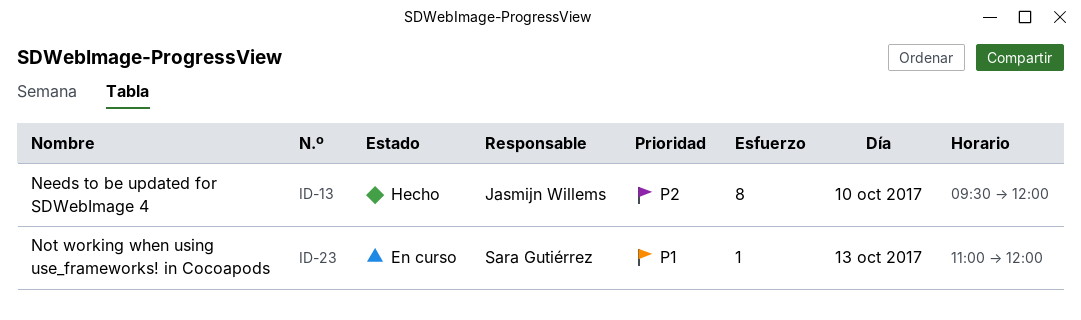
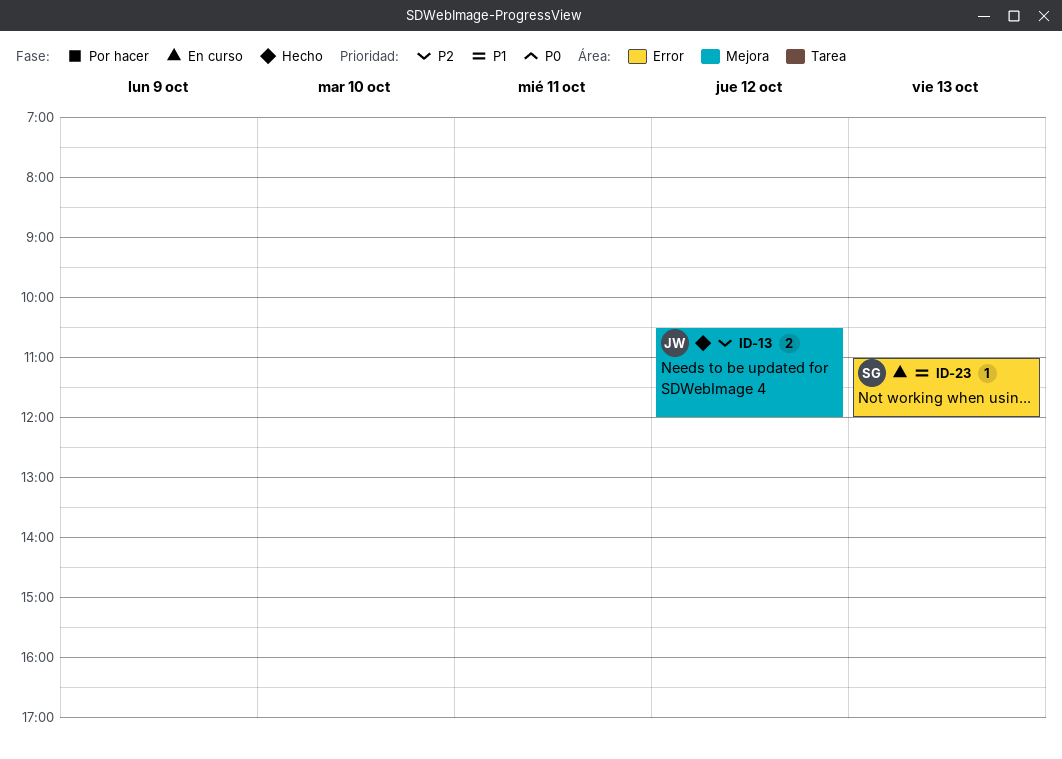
ID-13, estimate: 8 -> 2
ID-13, day: Oct 10 -> Oct 12
ID-13, begins: 09:30 -> 10:30

